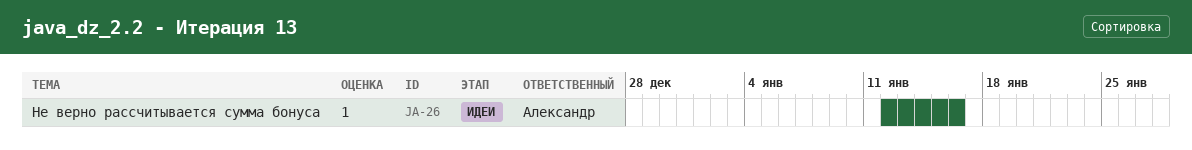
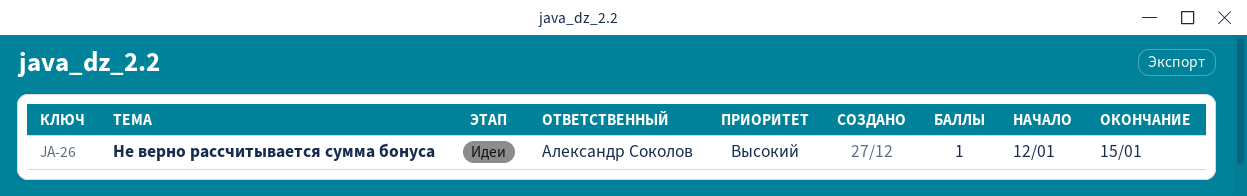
JA-26, due: Jan 16 -> Jan 15

